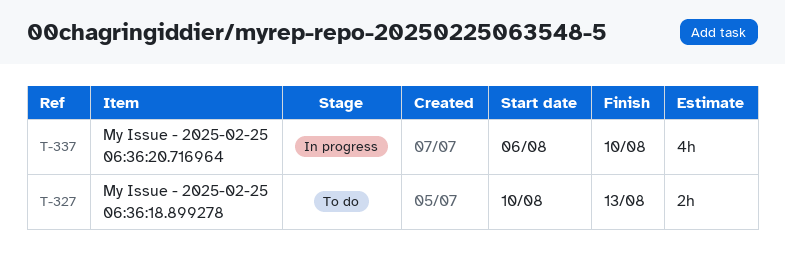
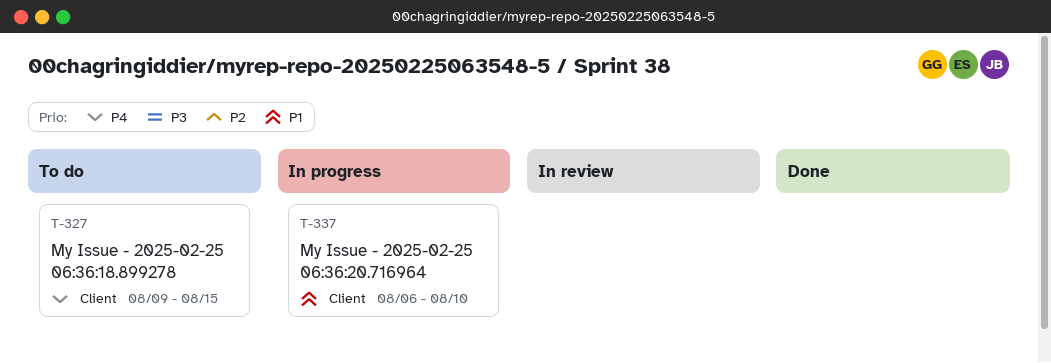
T-327, start: Aug 10 -> Aug 9
T-327, due: Aug 13 -> Aug 15

